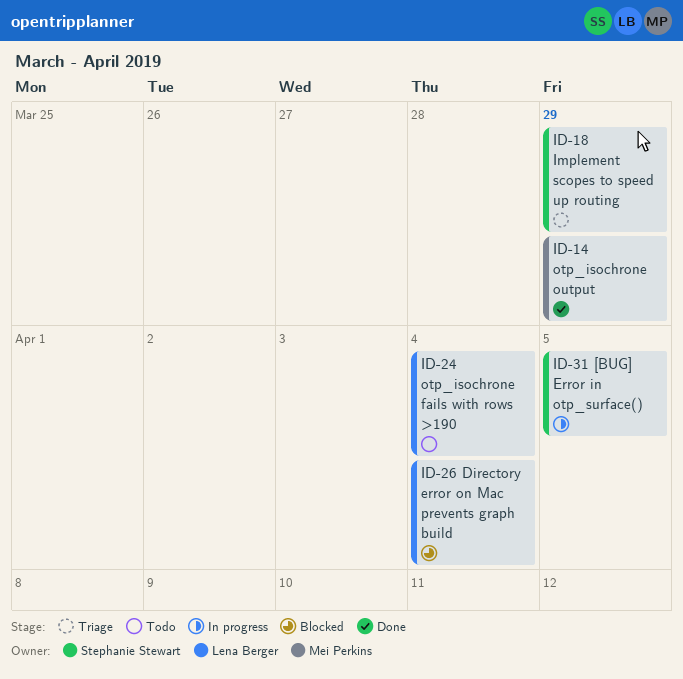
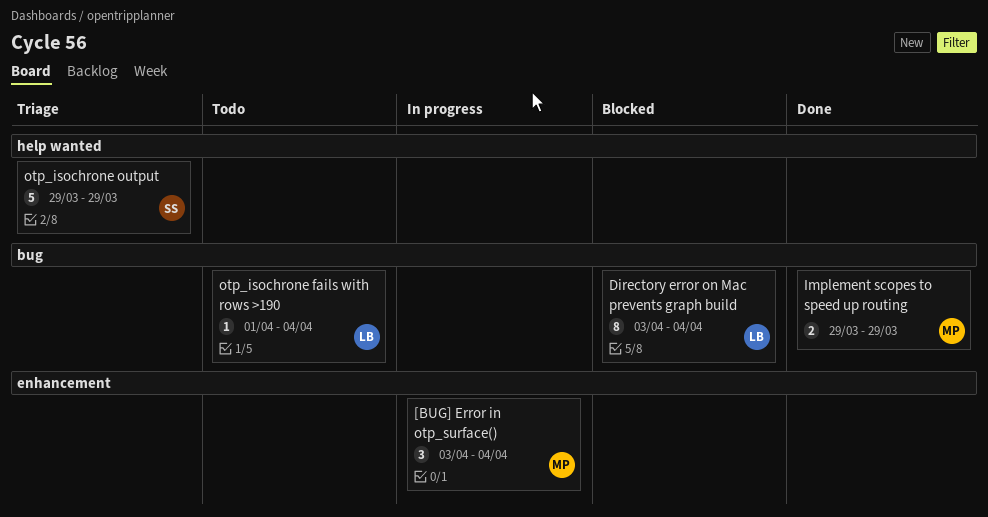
[BUG] Error in otp_surface(), owner: Stephanie Stewart -> Mei Perkins
[BUG] Error in otp_surface(), due: Apr 5 -> Apr 4
Implement scopes to speed up routing, status: Triage -> Done
Implement scopes to speed up routing, owner: Stephanie Stewart -> Mei Perkins
otp_isochrone output, status: Done -> Triage
otp_isochrone output, owner: Mei Perkins -> Stephanie Stewart

